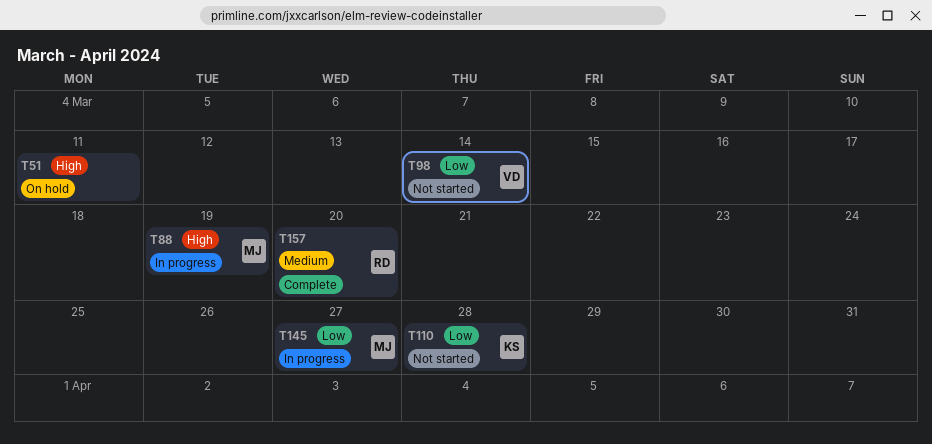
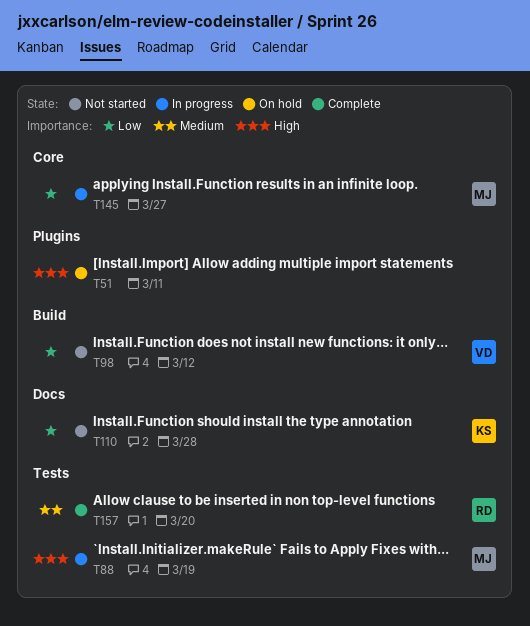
T98, due: Mar 14 -> Mar 12

